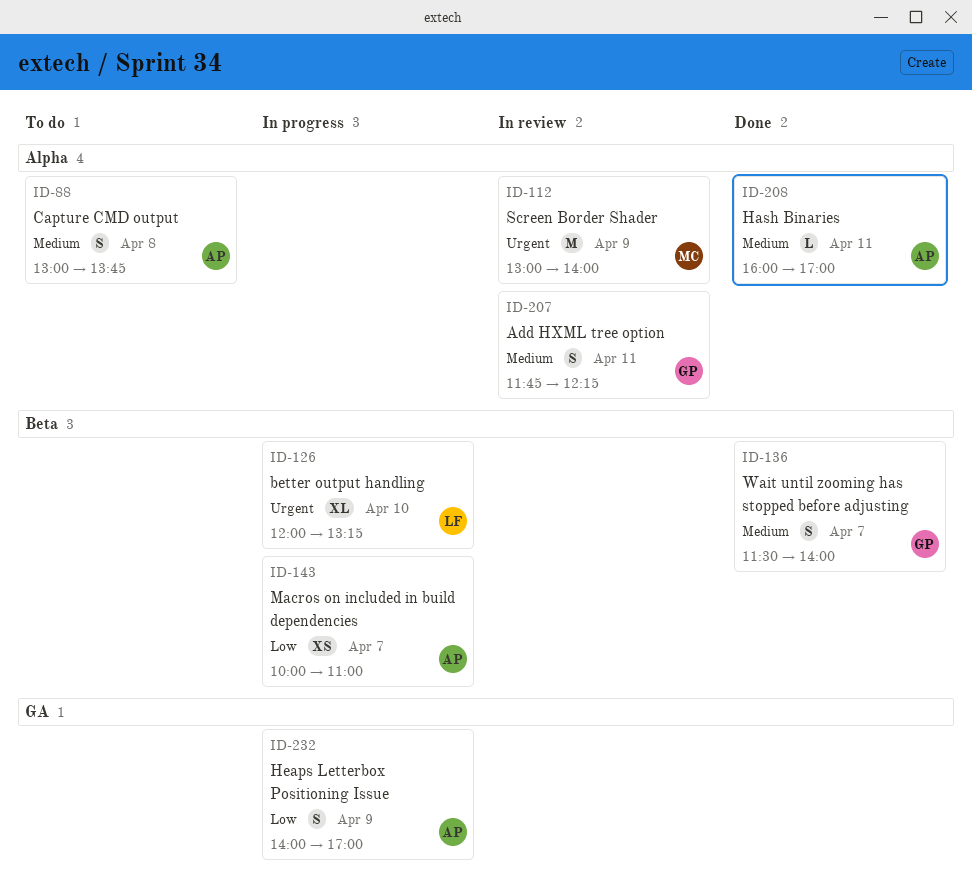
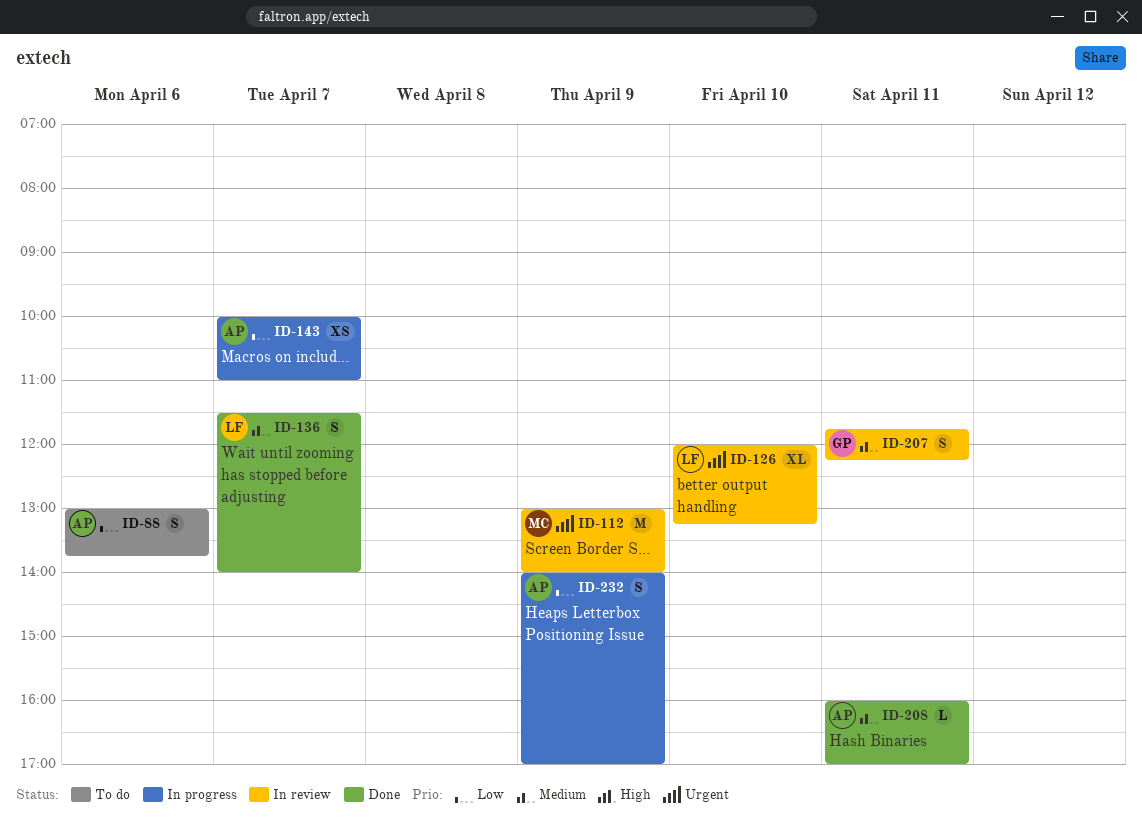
ID-88, priority: Medium -> Low
ID-88, day: Apr 8 -> Apr 6
ID-126, status: In progress -> In review
ID-136, owner: GP -> LF

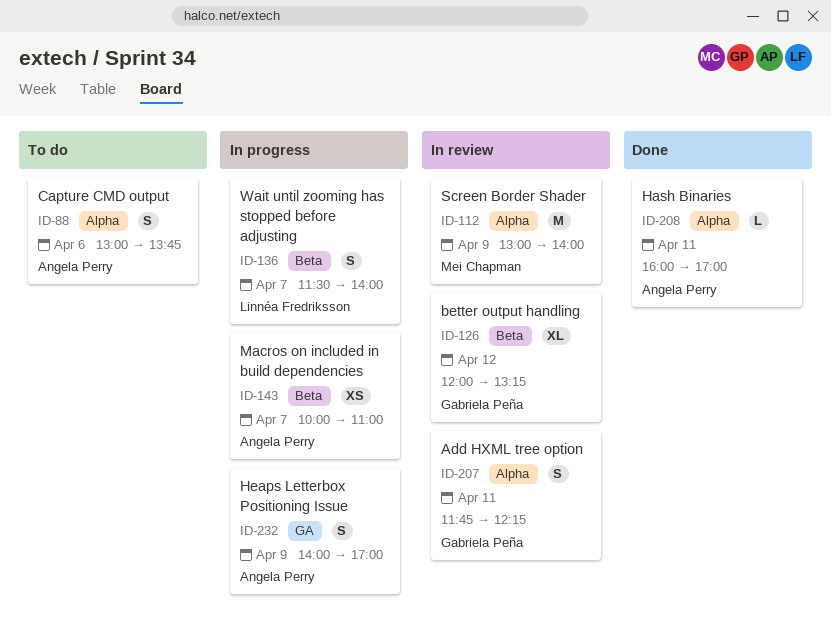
ID-126, owner: Linnéa Fredriksson -> Gabriela Peña
ID-126, day: Apr 10 -> Apr 12
ID-136, status: Done -> In progress

